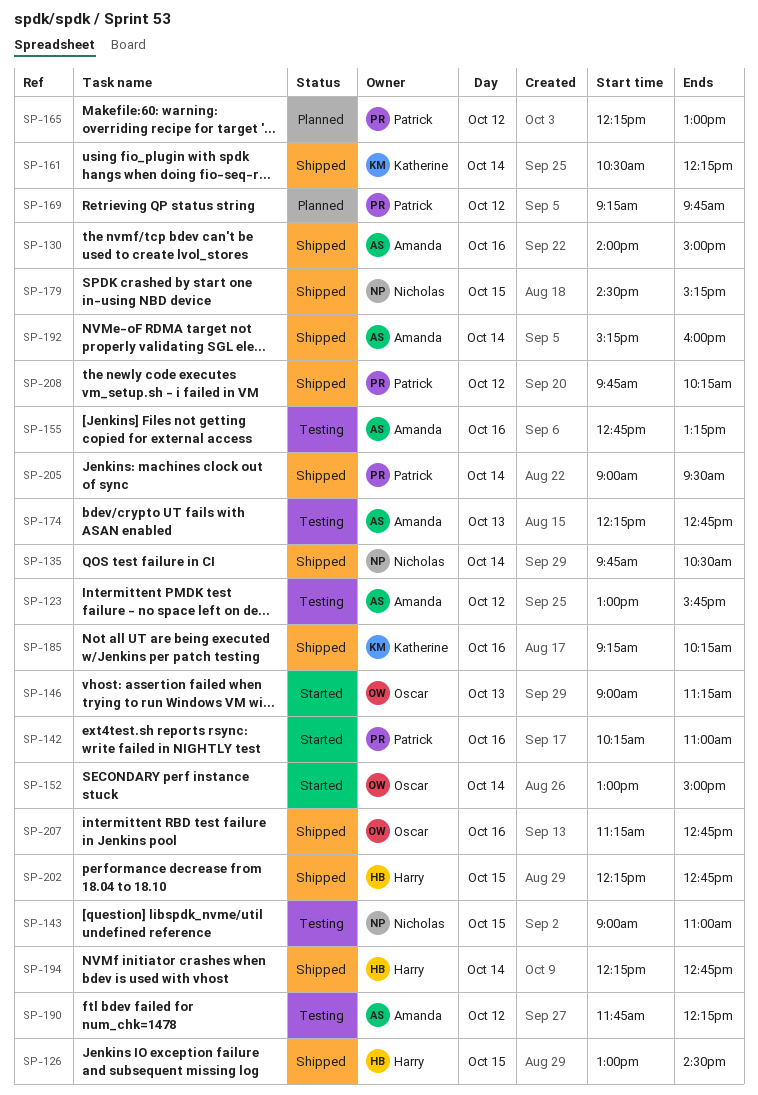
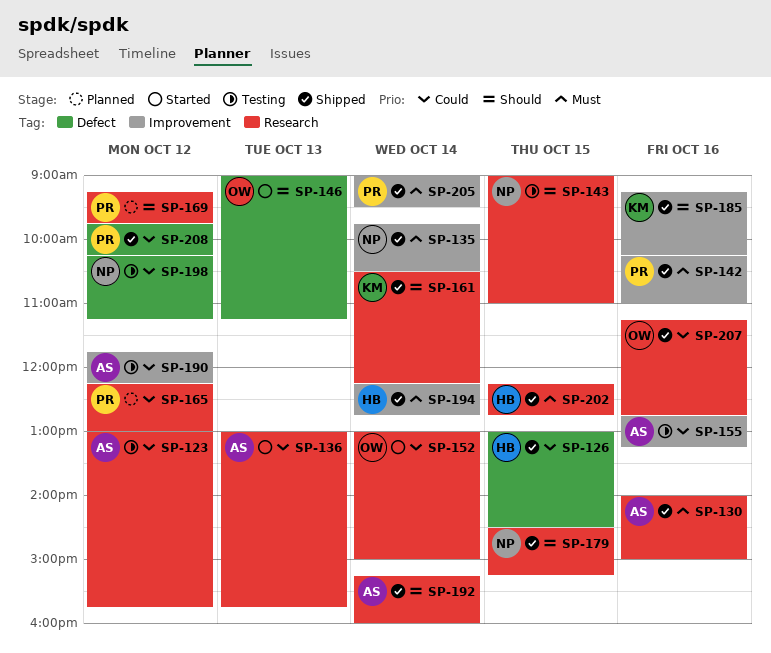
SP-136: none -> present
SP-142, status: Started -> Shipped
SP-174: present -> none
SP-198: none -> present

